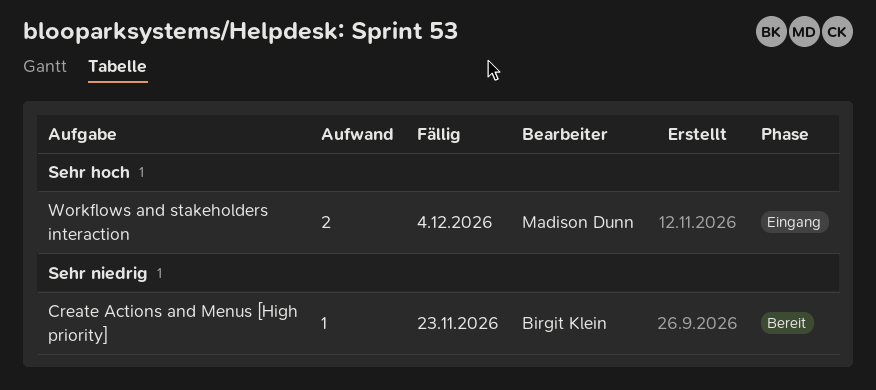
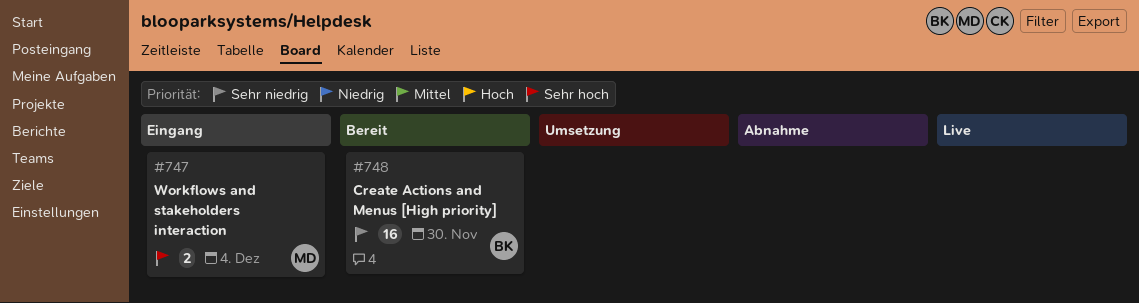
Create Actions and Menus [High priority], estimate: 1 -> 16
Create Actions and Menus [High priority], due: Nov 23 -> Nov 30

